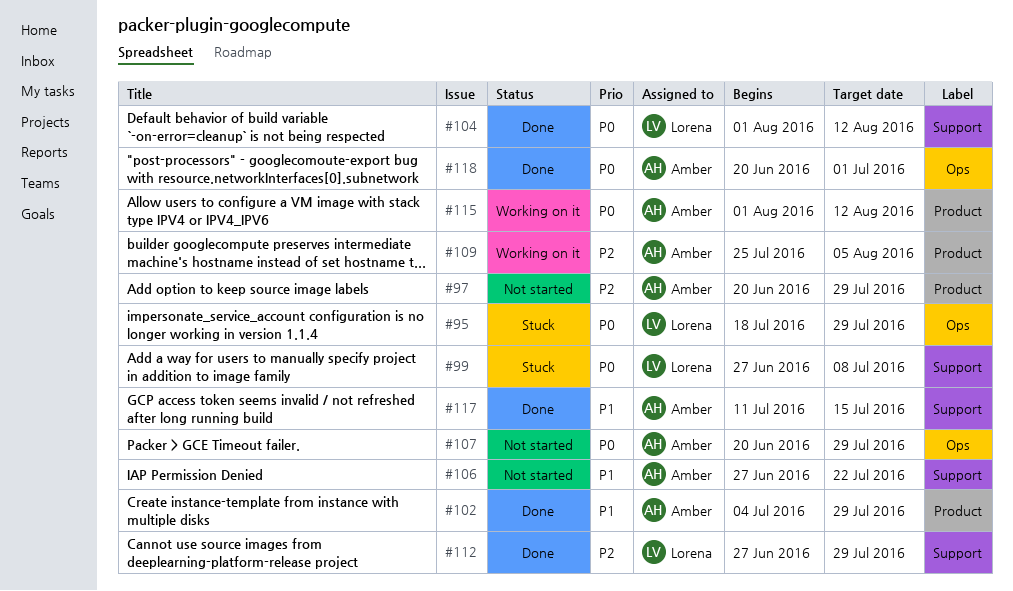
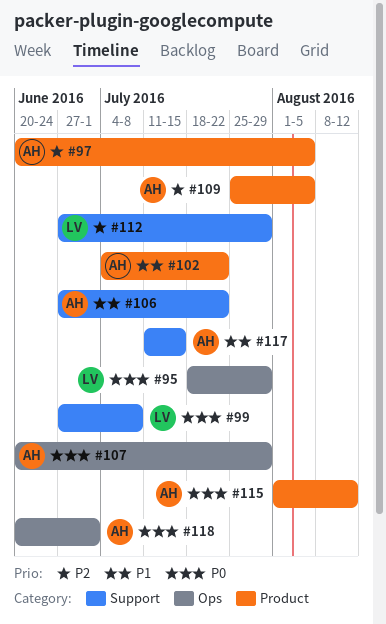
#97, due: Jul 29 -> Aug 5
#102, due: Jul 29 -> Jul 22
#104: present -> none

